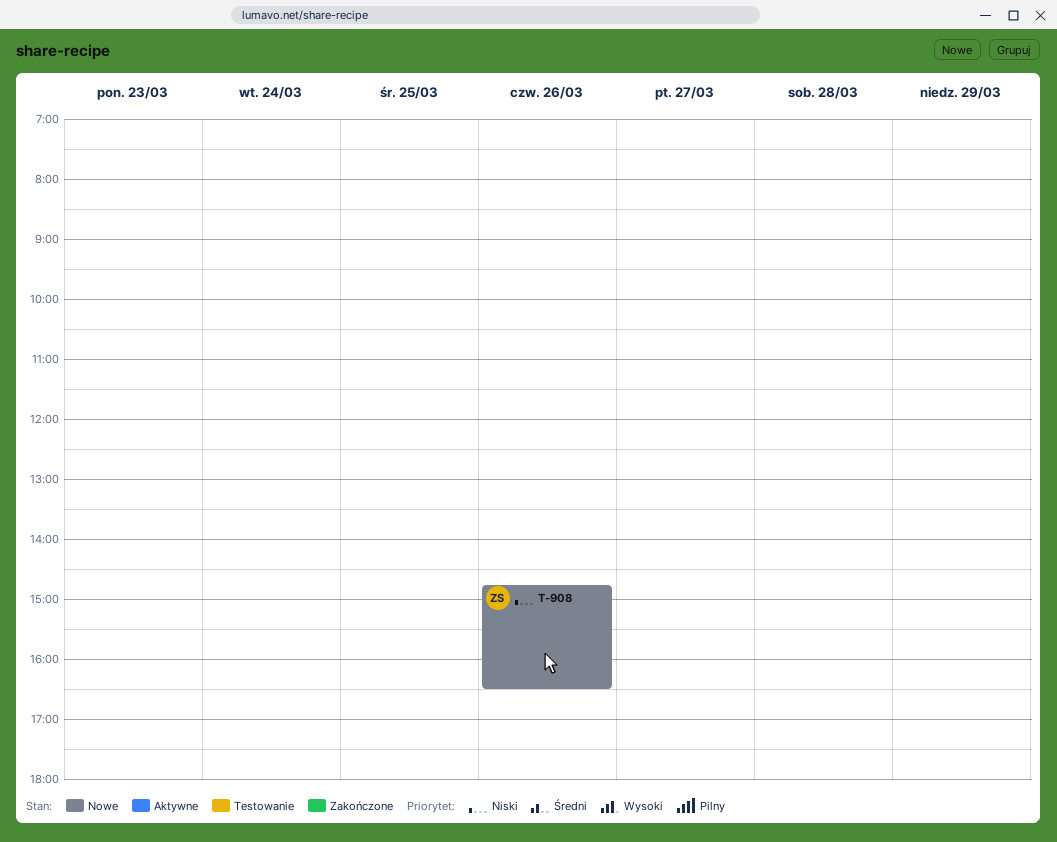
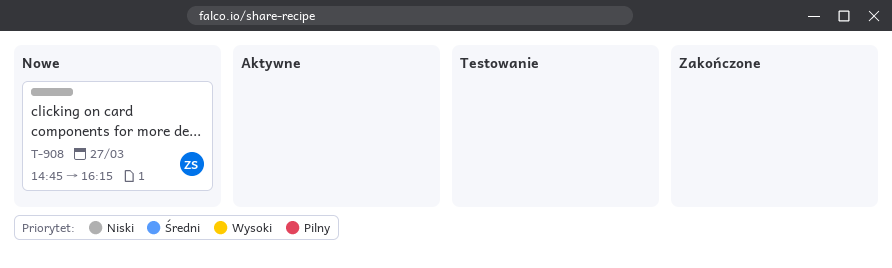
T-908, day: Mar 26 -> Mar 27
T-908, ends: 16:30 -> 16:15

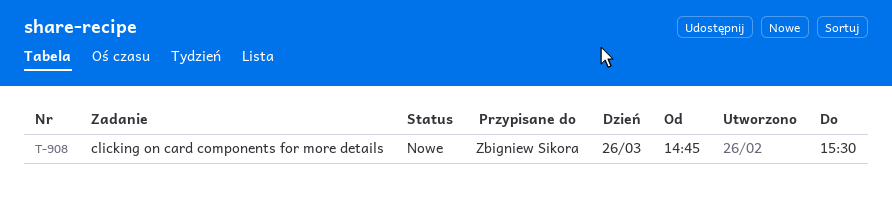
T-908, day: Mar 27 -> Mar 26
T-908, ends: 16:15 -> 15:30

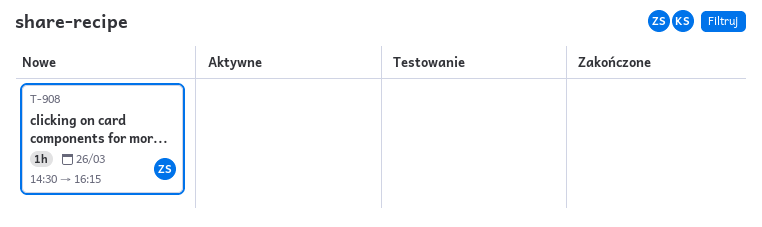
T-908, begins: 14:45 -> 14:30
T-908, ends: 15:30 -> 16:15

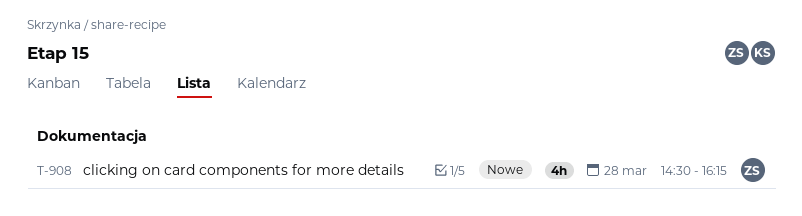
T-908, estimate: 1h -> 4h
T-908, day: Mar 26 -> Mar 28

